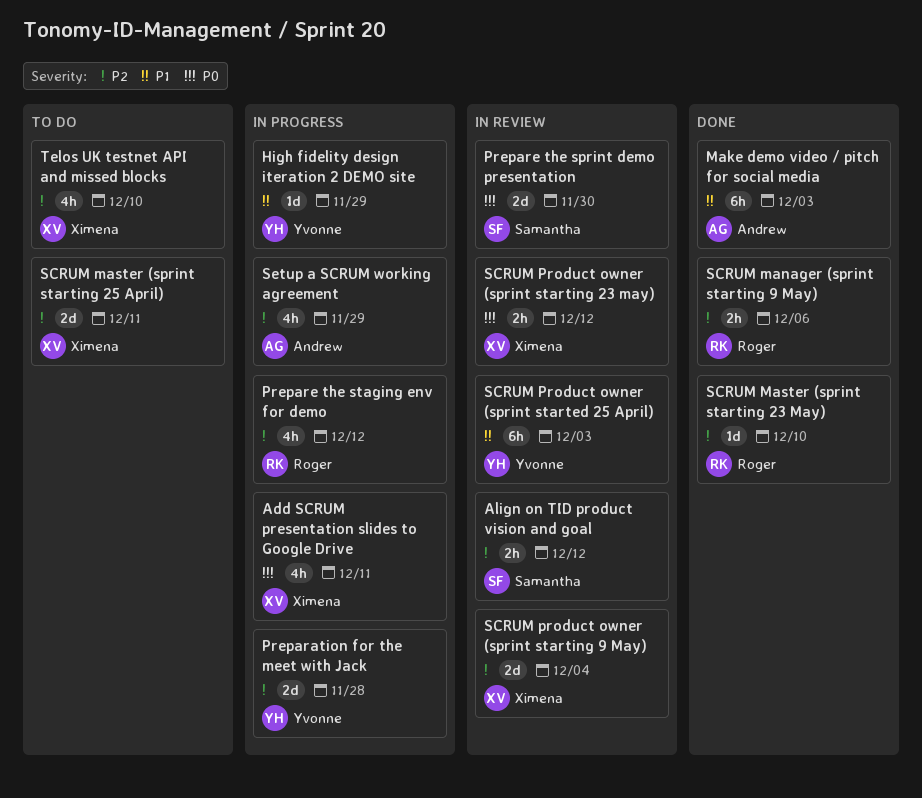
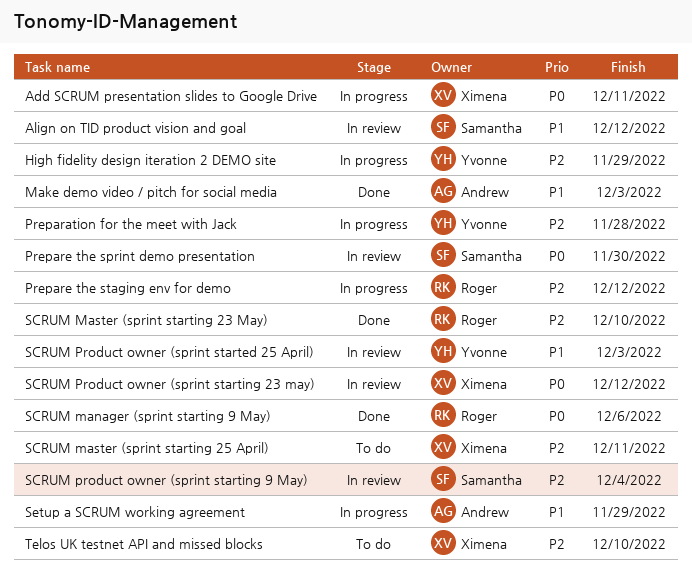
Align on TID product vision and goal, priority: P2 -> P1
High fidelity design iteration 2 DEMO site, priority: P1 -> P2
SCRUM manager (sprint starting 9 May), priority: P2 -> P0
SCRUM product owner (sprint starting 9 May), owner: Ximena -> Samantha
Setup a SCRUM working agreement, priority: P2 -> P1

